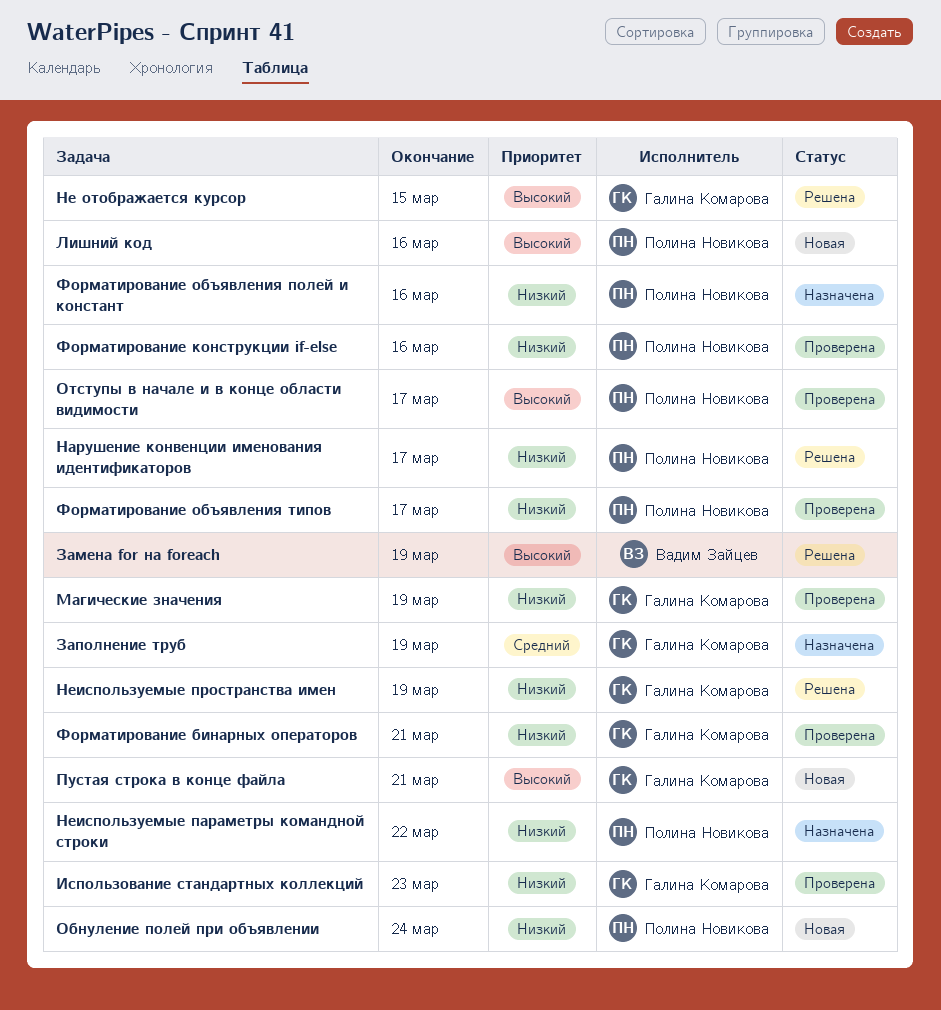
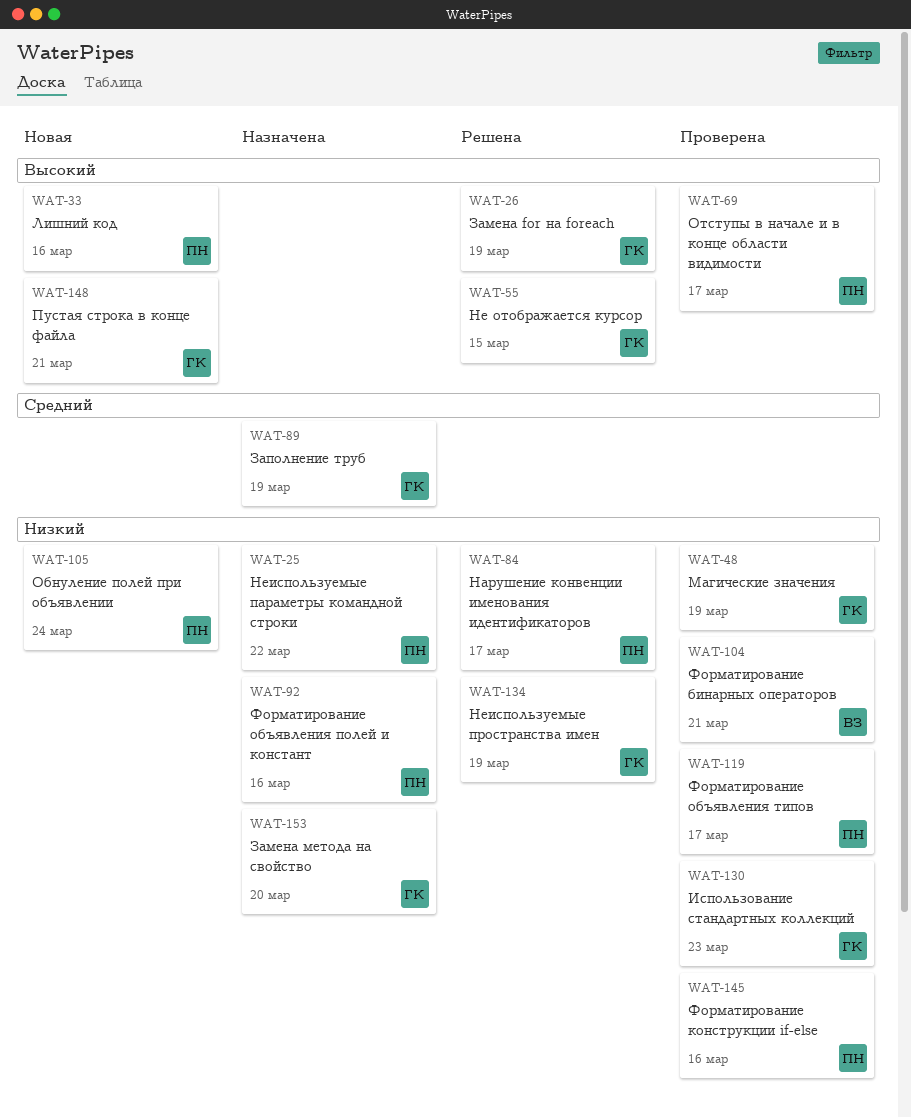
Замена for на foreach, owner: Вадим Зайцев -> Галина Комарова
Замена метода на свойство: none -> present
Форматирование бинарных операторов, owner: Галина Комарова -> Вадим Зайцев

